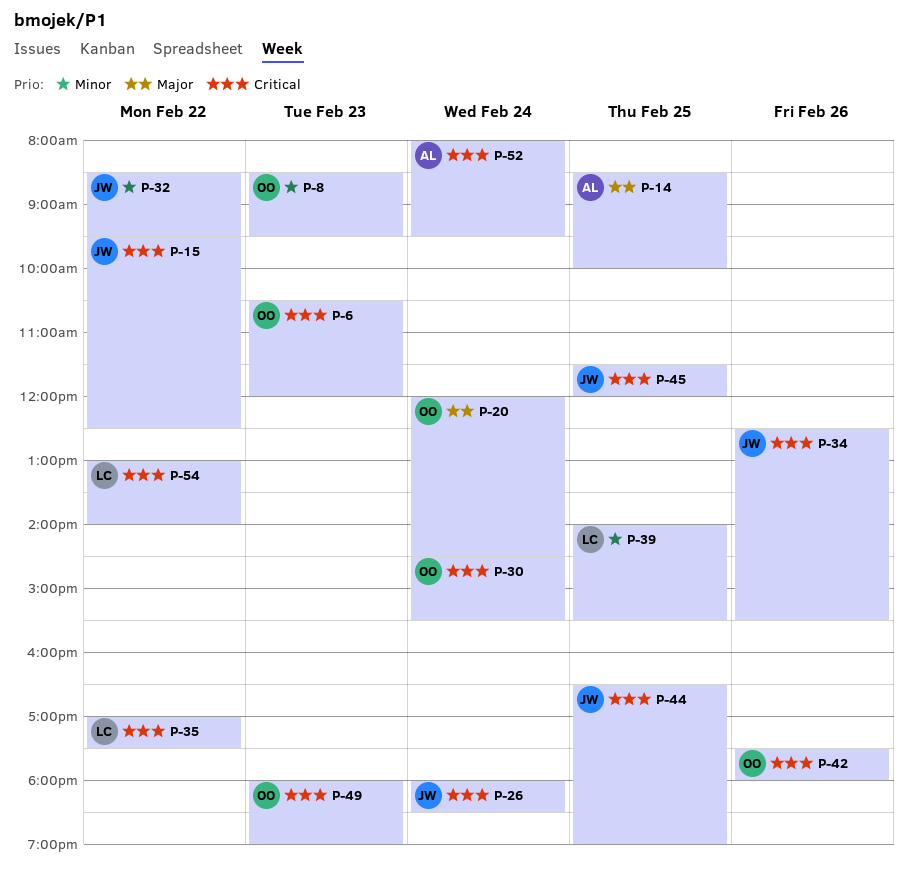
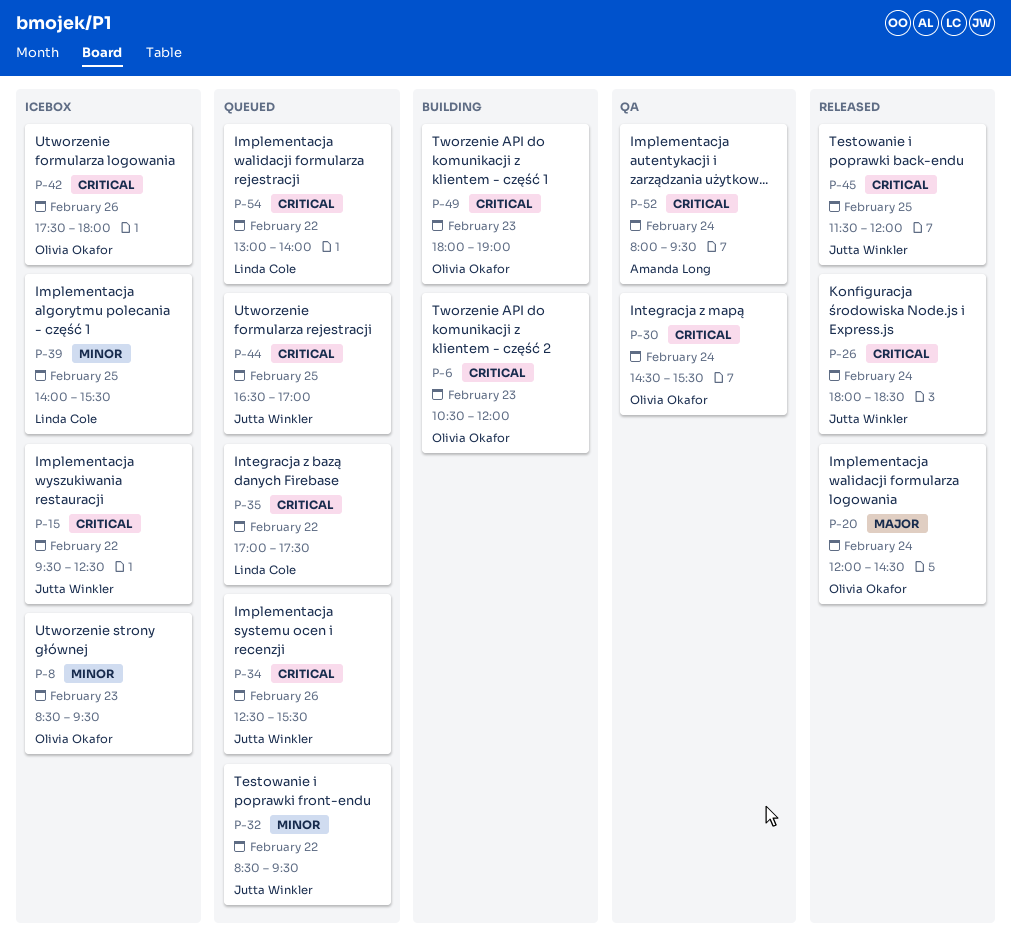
P-14: present -> none
P-44, ends: 19:00 -> 17:00

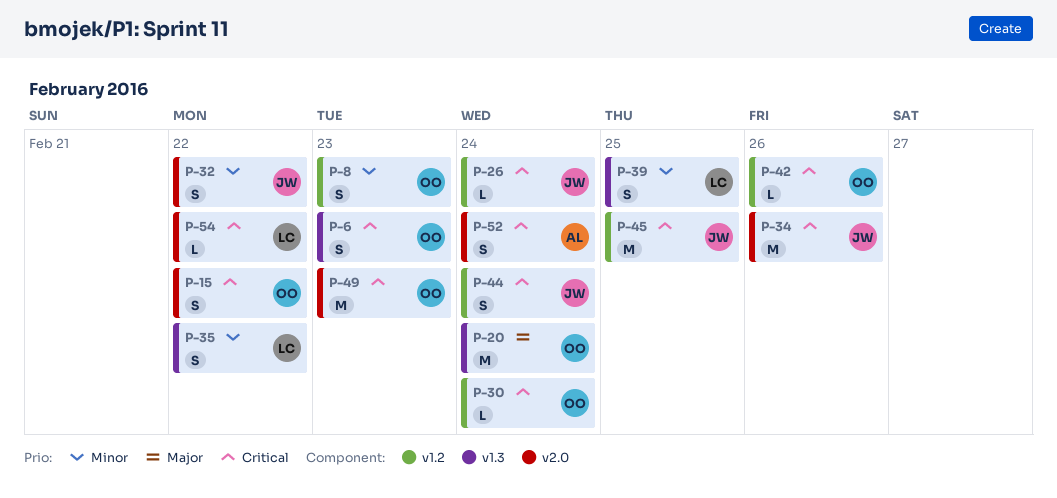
P-15, owner: Jutta Winkler -> Olivia Okafor
P-35, priority: Critical -> Minor
P-44, day: Feb 25 -> Feb 24

